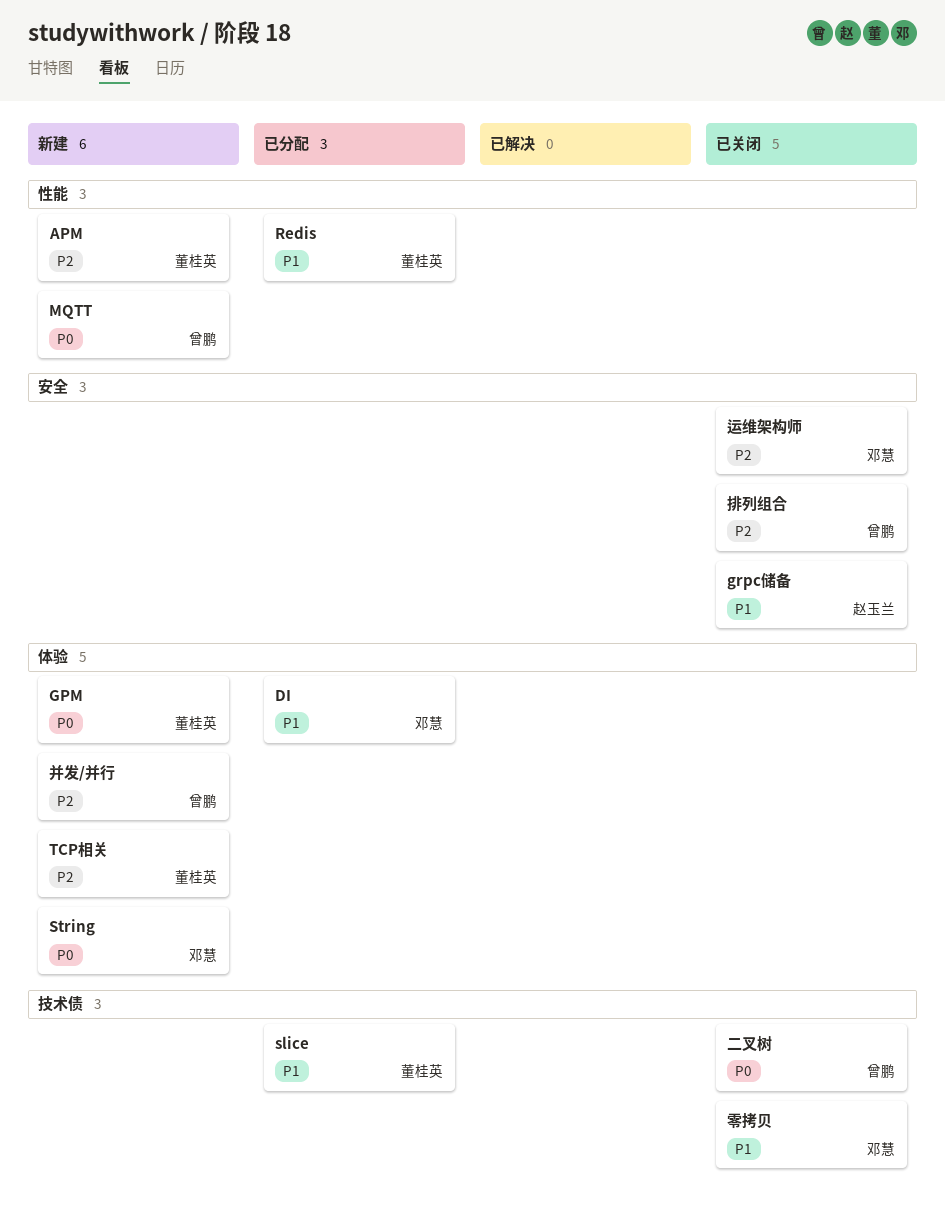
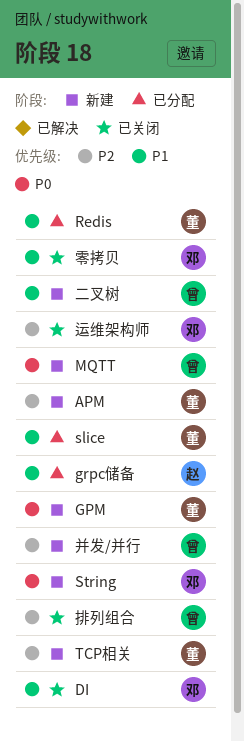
DI, status: 已分配 -> 已关闭
grpc储备, status: 已关闭 -> 已分配
二叉树, status: 已关闭 -> 新建
二叉树, priority: P0 -> P1

